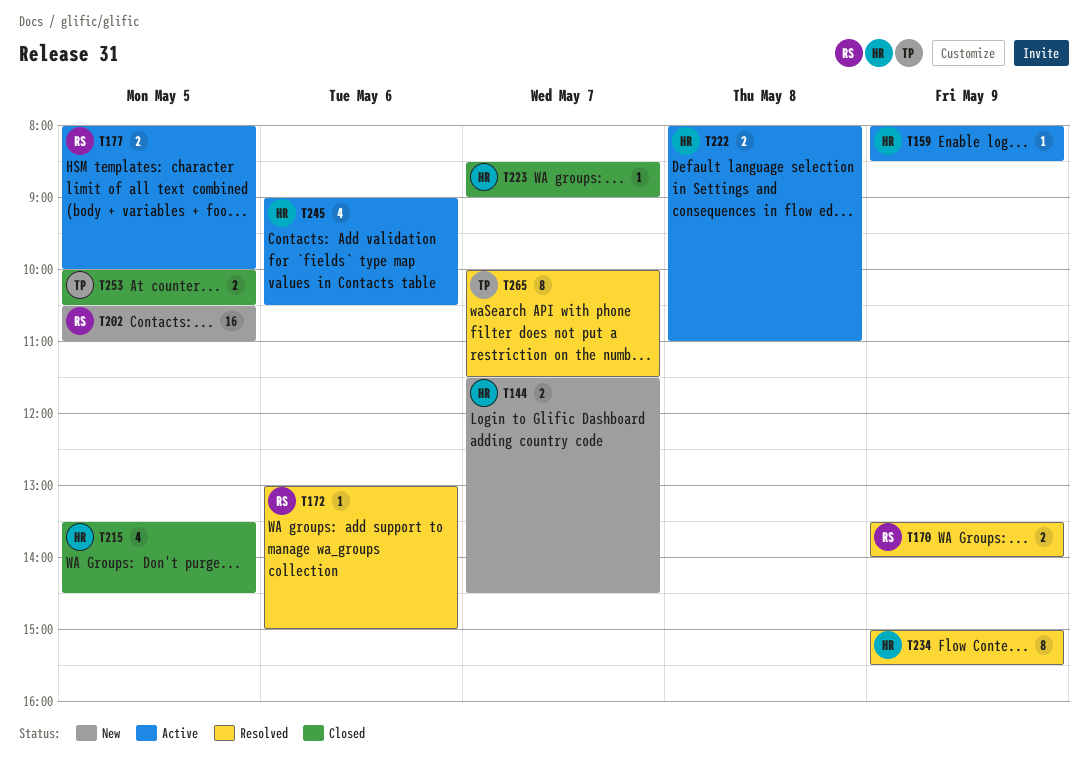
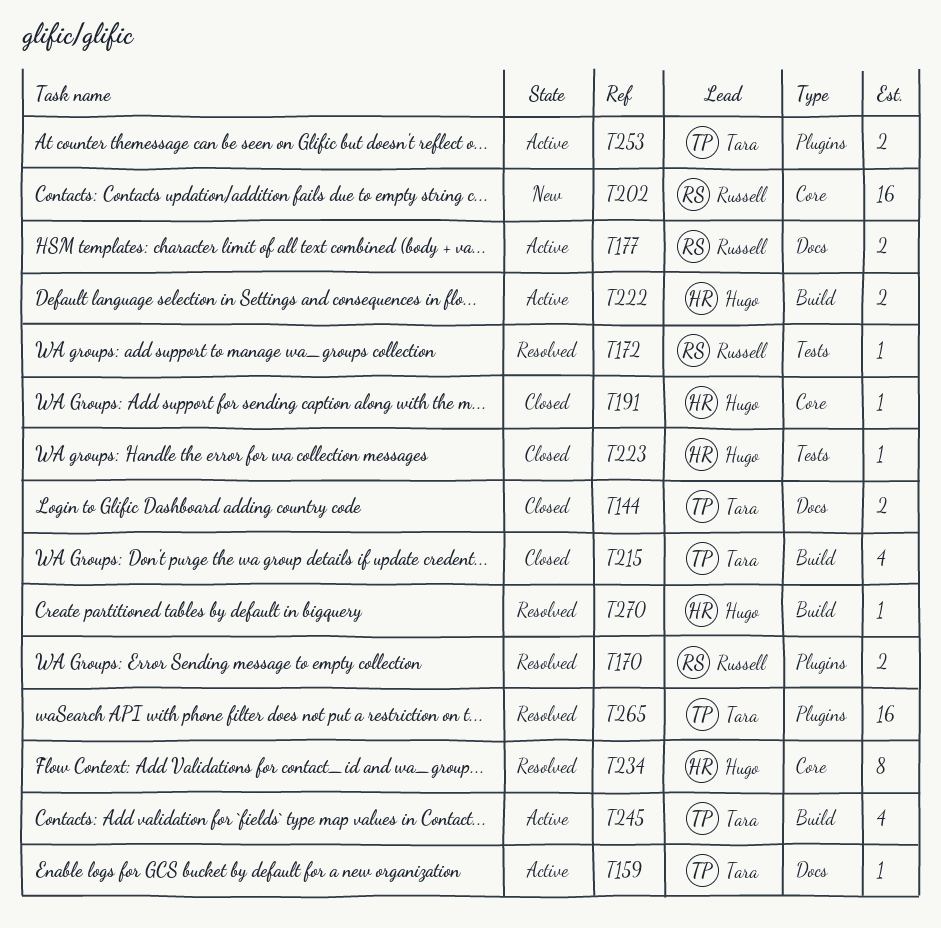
T144, status: New -> Closed
T144, owner: Hugo -> Tara
T159, owner: Hugo -> Tara
T191: none -> present
T215, owner: Hugo -> Tara
T245, owner: Hugo -> Tara
T253, status: Closed -> Active
T265, estimate: 8 -> 16
T270: none -> present

